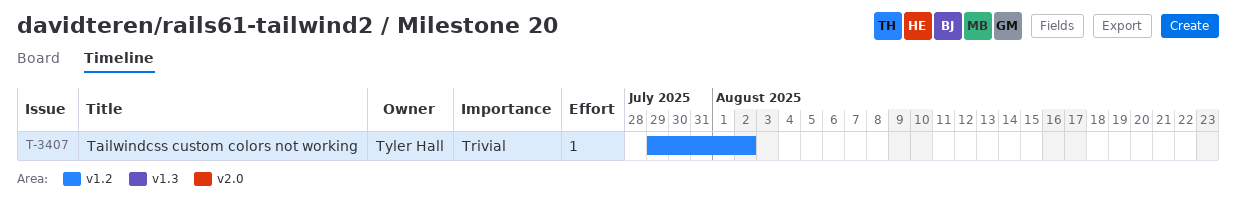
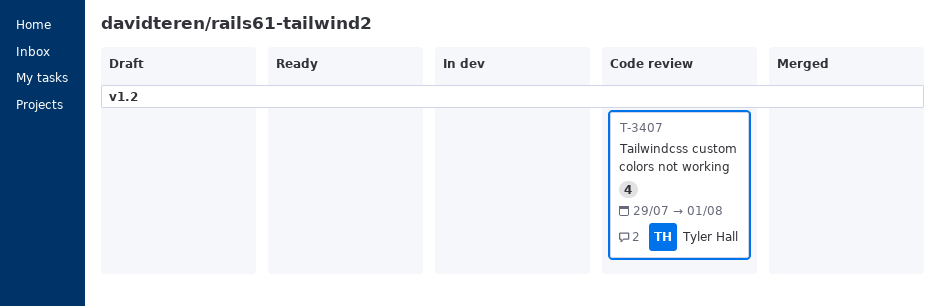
T-3407, estimate: 1 -> 4
T-3407, due: Aug 2 -> Aug 1

